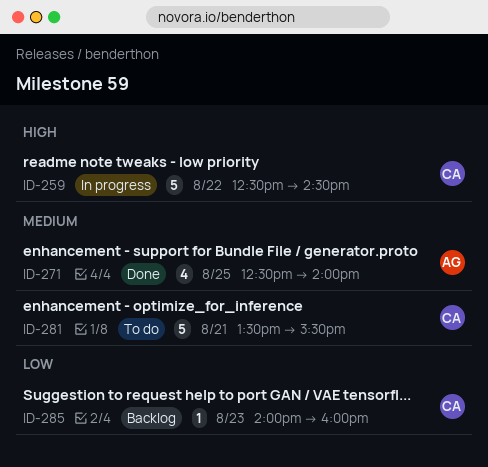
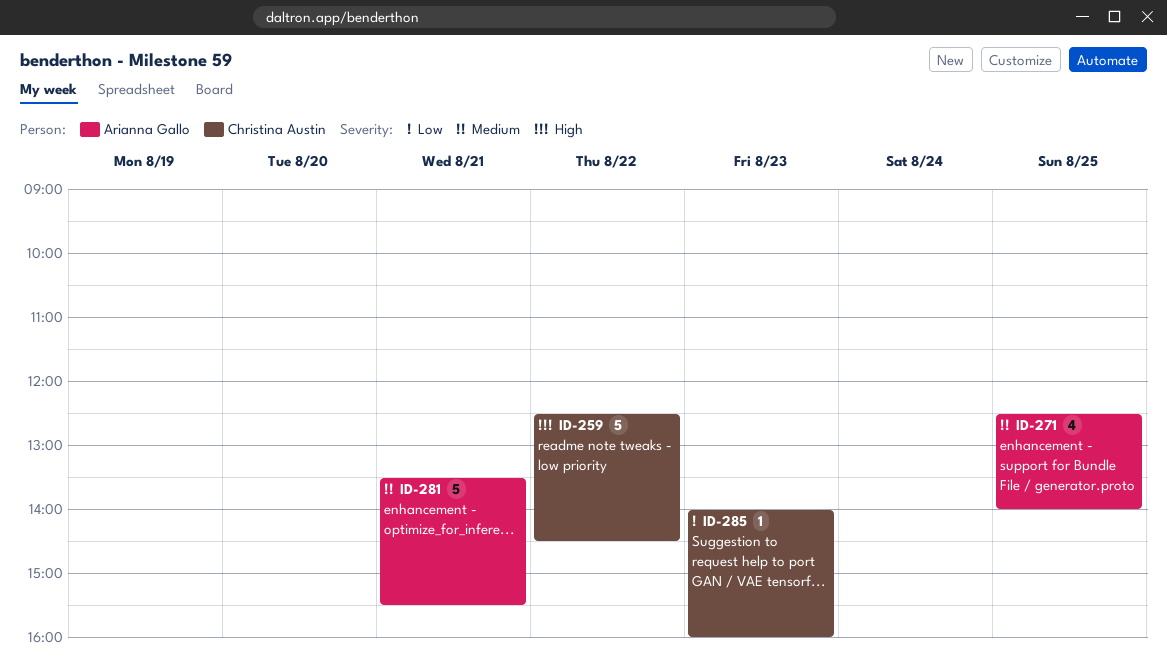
ID-281, owner: Christina Austin -> Arianna Gallo

